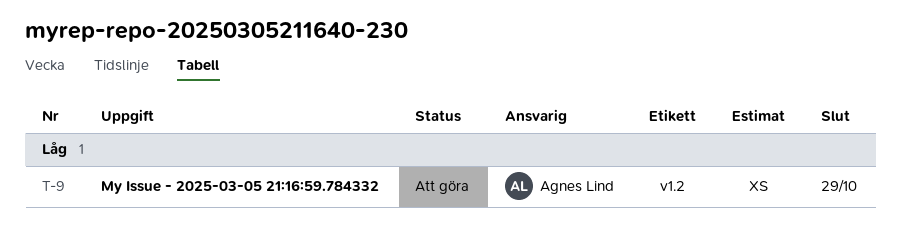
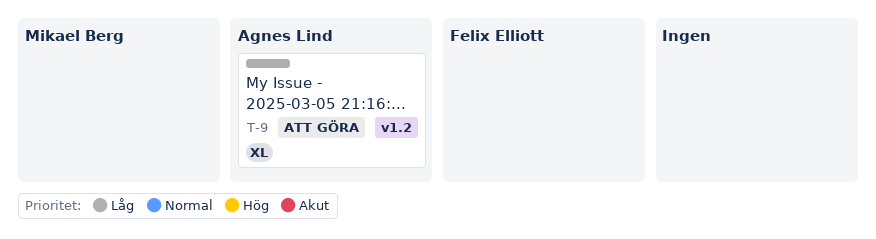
T-9, estimate: XS -> XL

